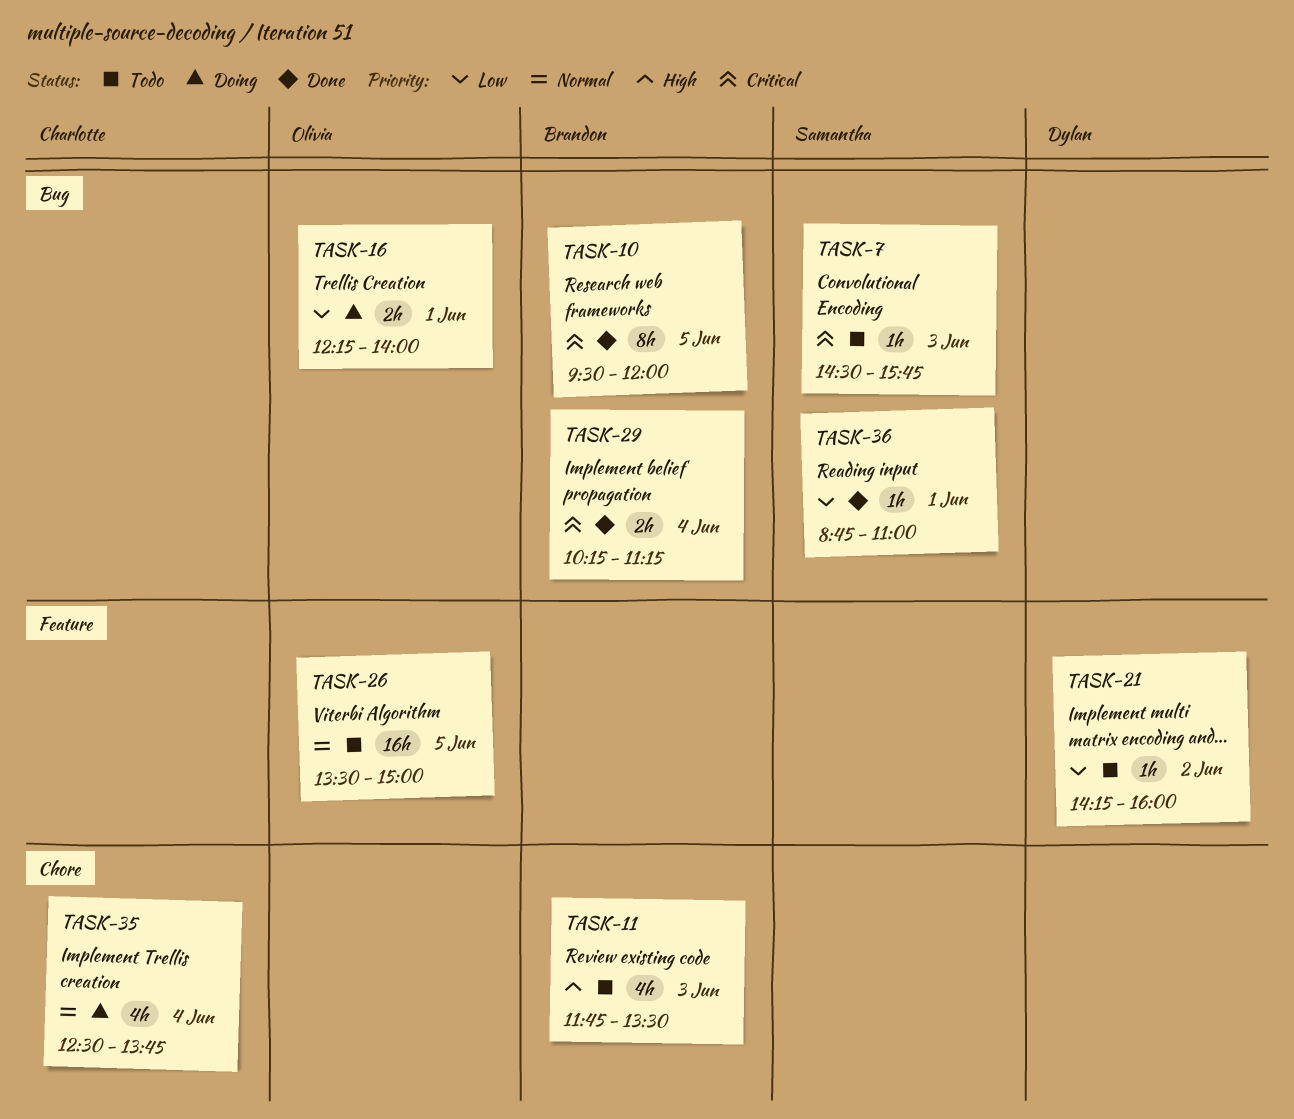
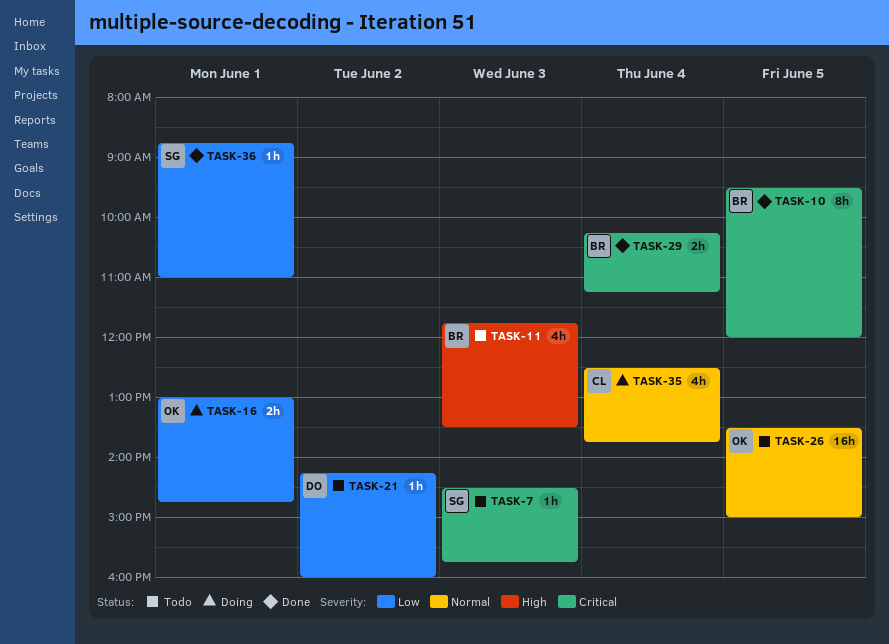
TASK-16, begins: 12:15 -> 13:00
TASK-16, ends: 14:00 -> 14:45

